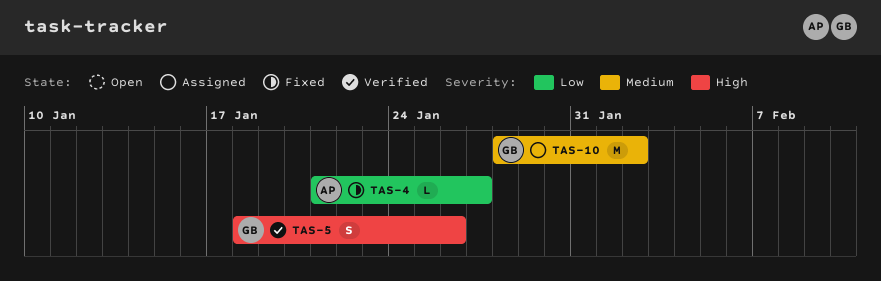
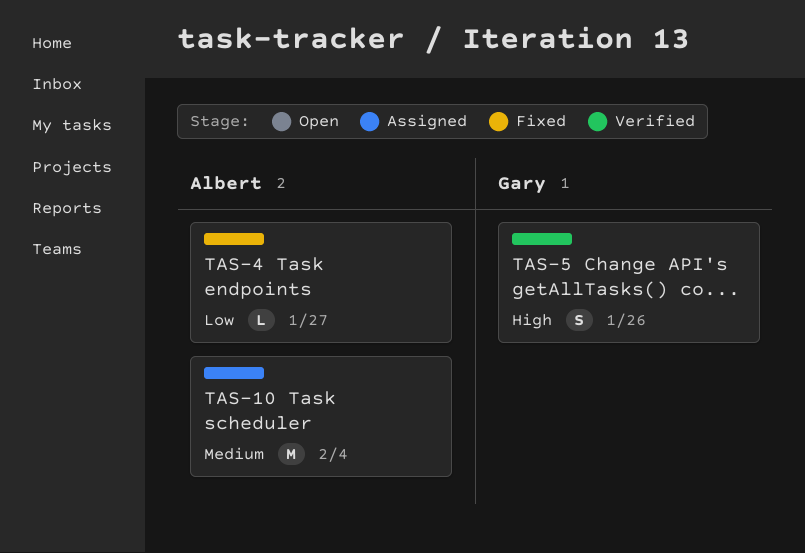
TAS-10, owner: Gary -> Albert
TAS-10, due: Feb 2 -> Feb 4

